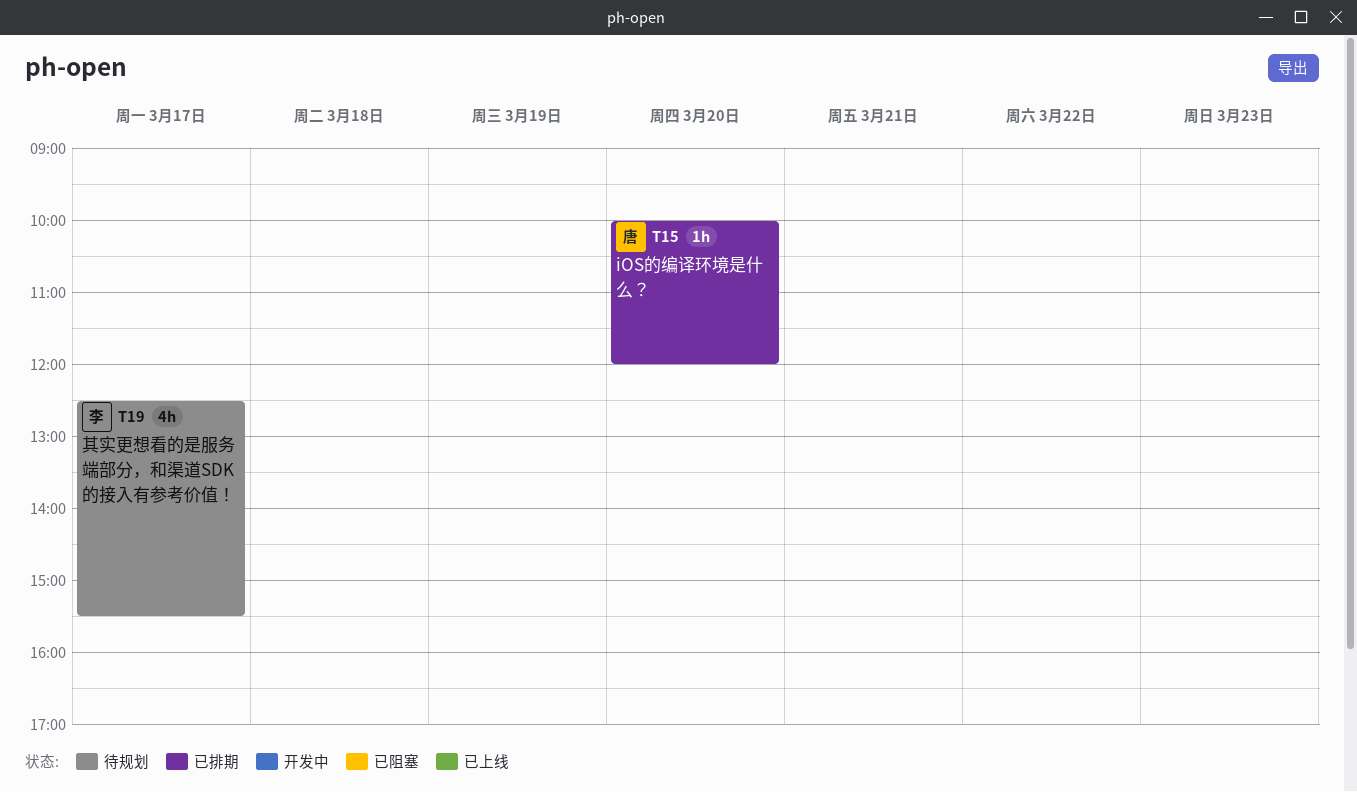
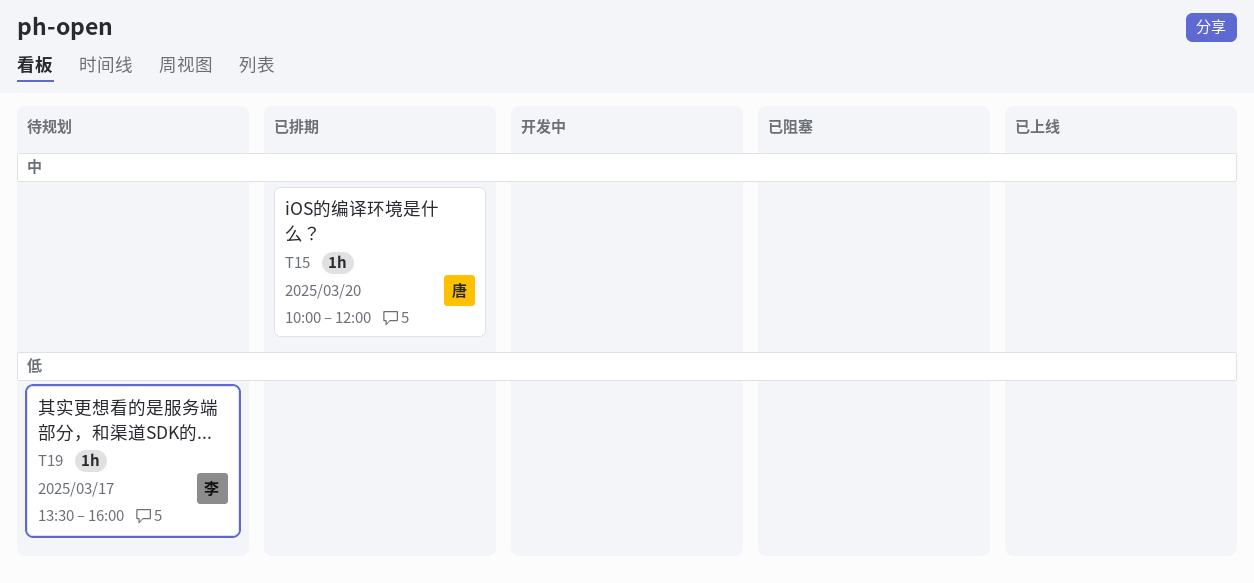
T19, estimate: 4h -> 1h
T19, begins: 12:30 -> 13:30
T19, ends: 15:30 -> 16:00

